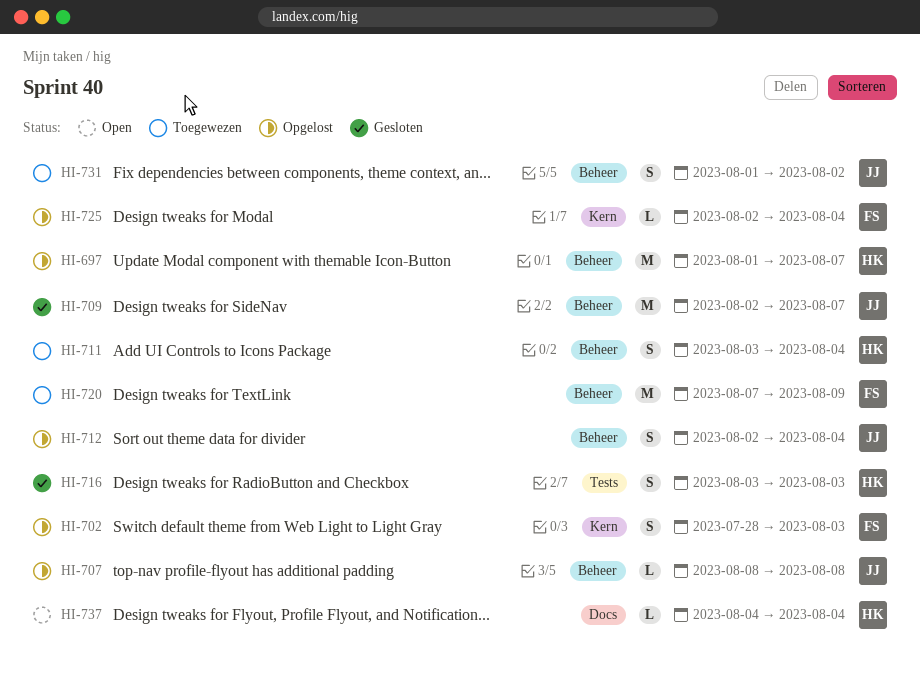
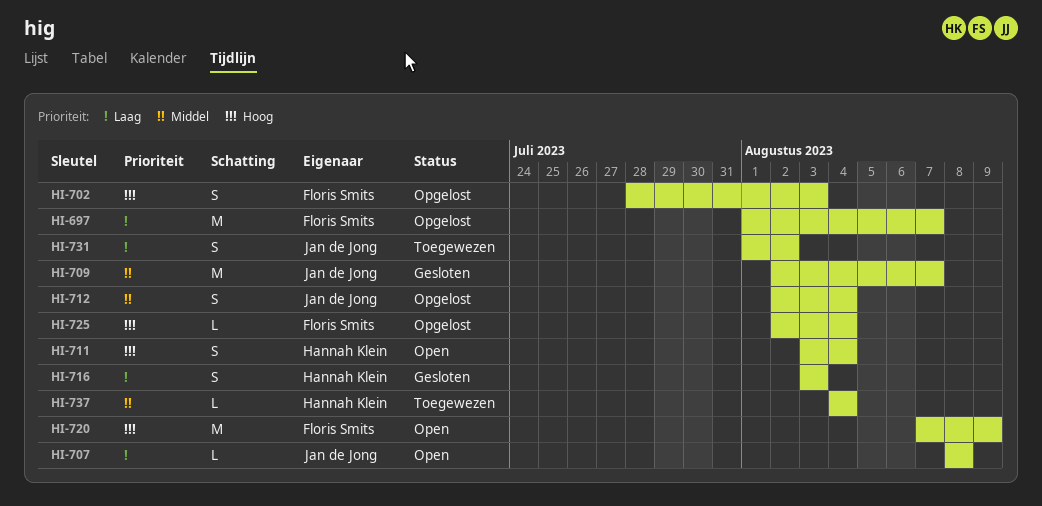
HI-697, owner: Hannah Klein -> Floris Smits
HI-707, status: Opgelost -> Open
HI-711, status: Toegewezen -> Open
HI-720, status: Toegewezen -> Open
HI-737, status: Open -> Toegewezen

